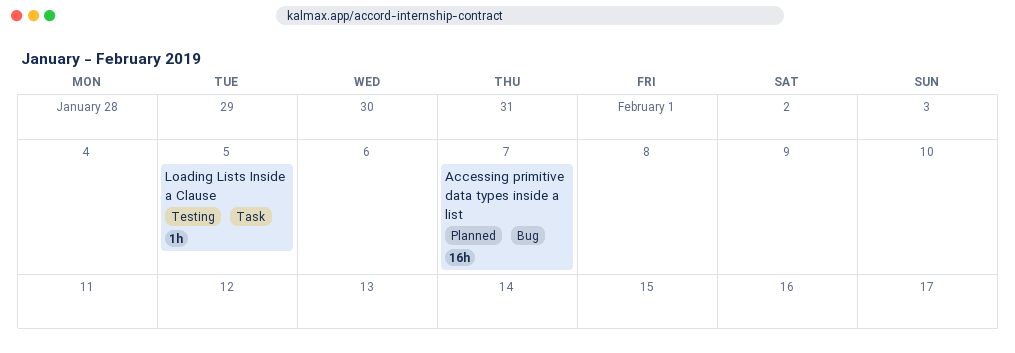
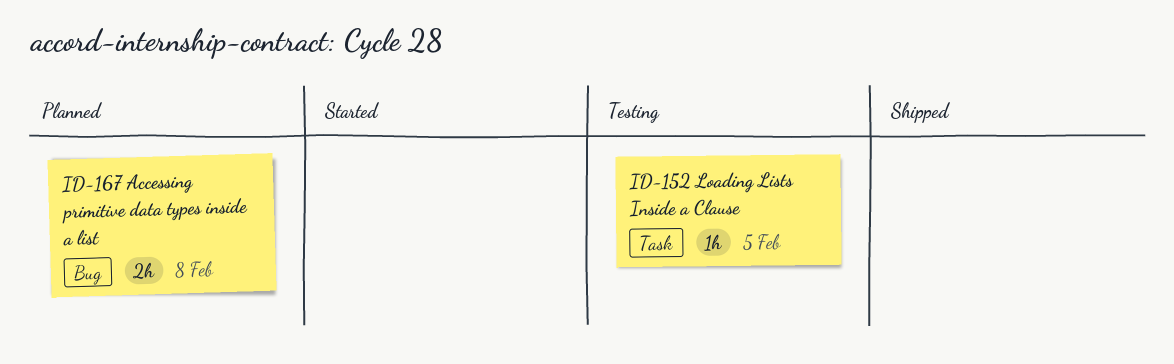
Accessing primitive data types inside a list, estimate: 16h -> 2h
Accessing primitive data types inside a list, due: Feb 7 -> Feb 8

